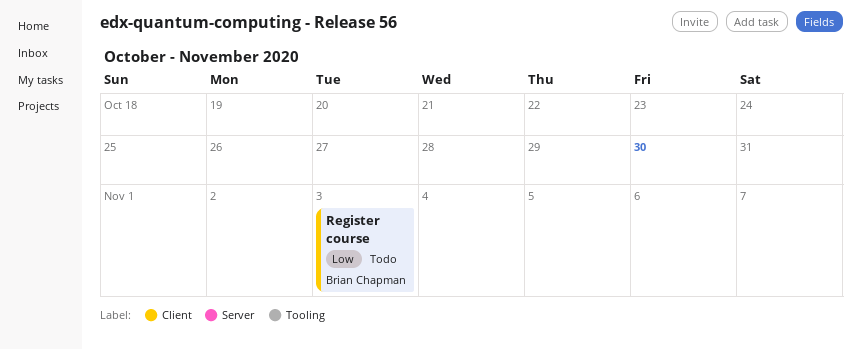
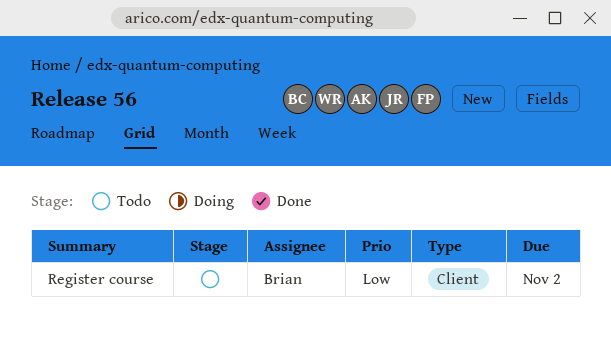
Register course, due: Nov 3 -> Nov 2

